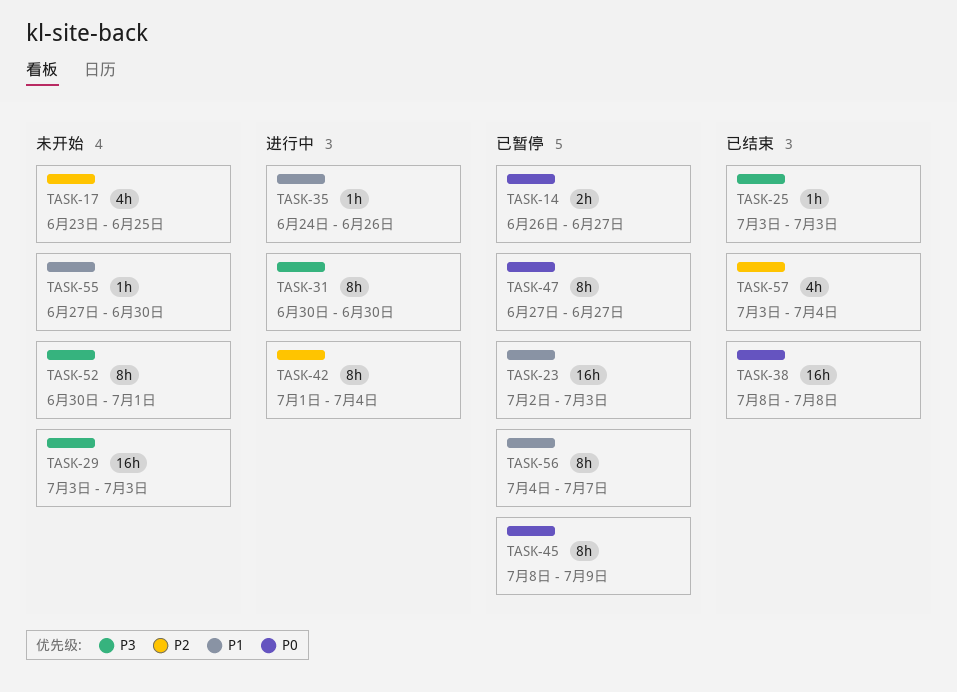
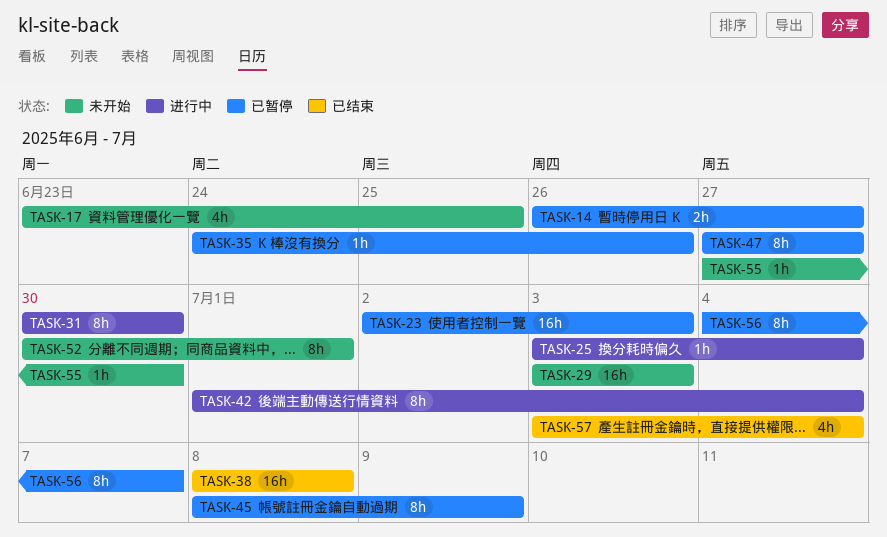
TASK-25, status: 已结束 -> 进行中
TASK-25, due: Jul 3 -> Jul 4
TASK-35, status: 进行中 -> 已暂停

